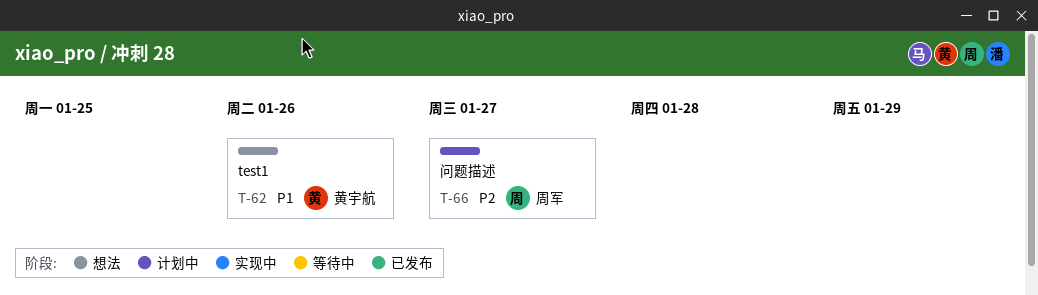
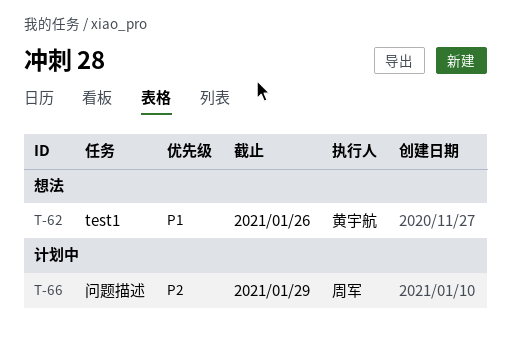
T-66, due: Jan 27 -> Jan 29

